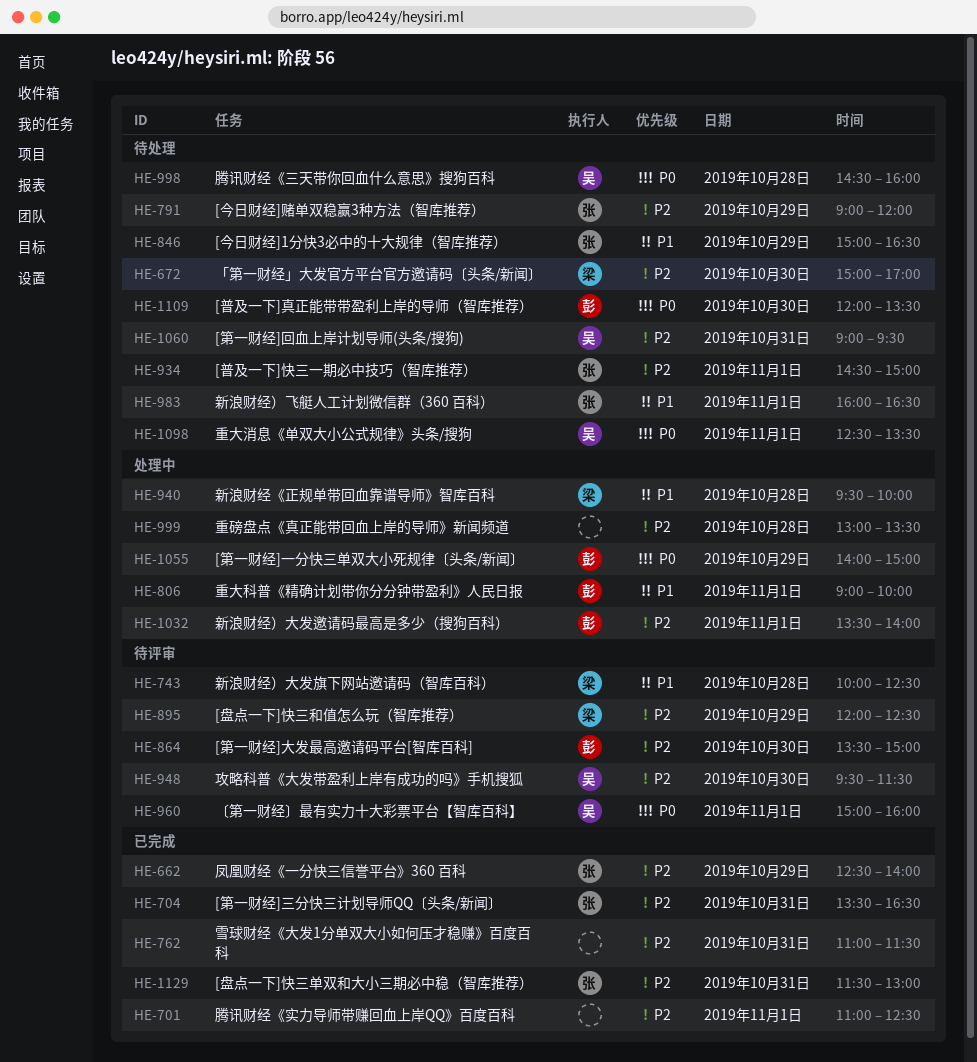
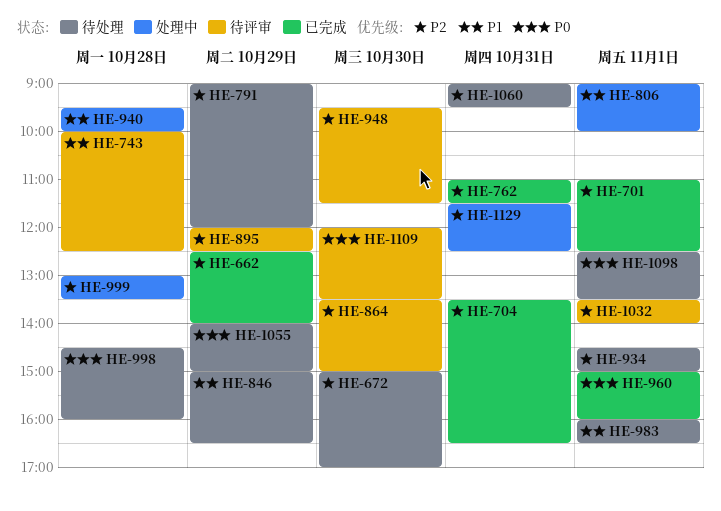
HE-960, status: 待评审 -> 已完成
HE-1032, status: 处理中 -> 待评审
HE-1055, status: 处理中 -> 待处理
HE-1109, status: 待处理 -> 待评审
HE-1129, status: 已完成 -> 处理中
HE-1129, ends: 13:00 -> 12:30

